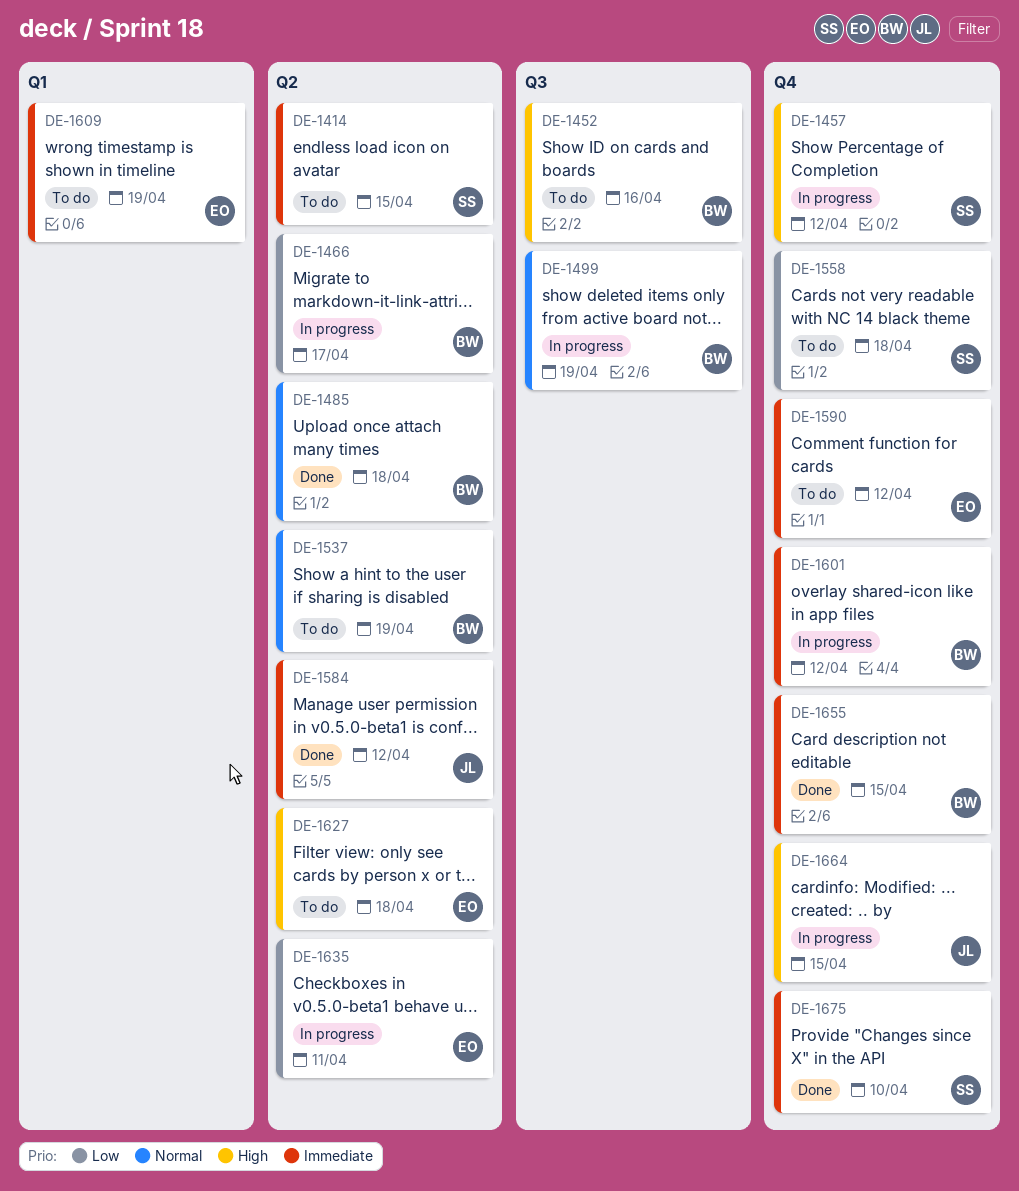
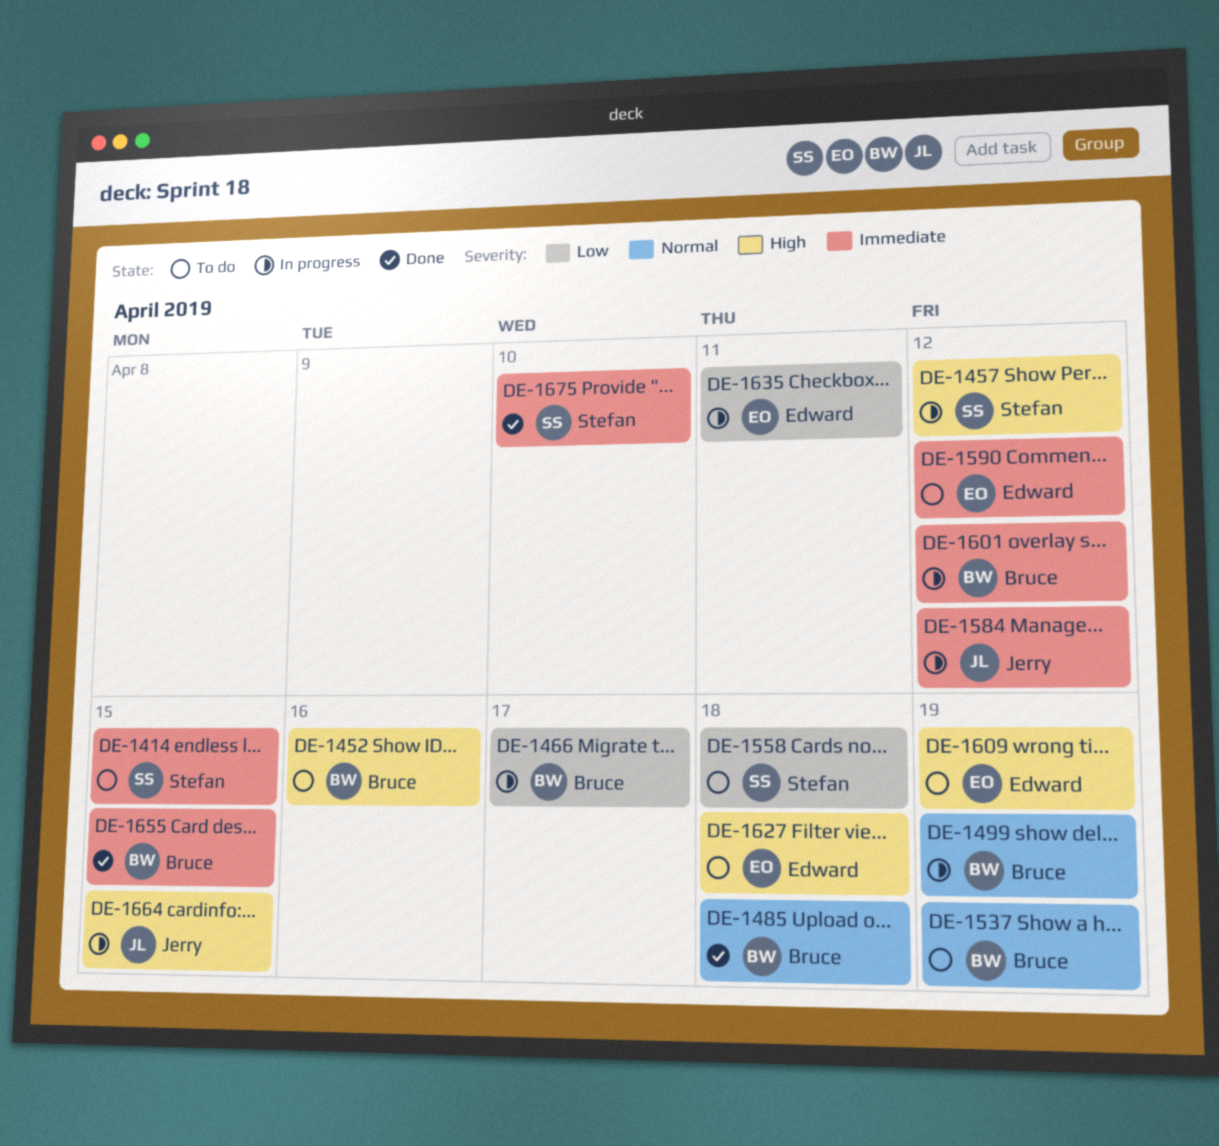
DE-1584, status: Done -> In progress
DE-1609, priority: Immediate -> High

